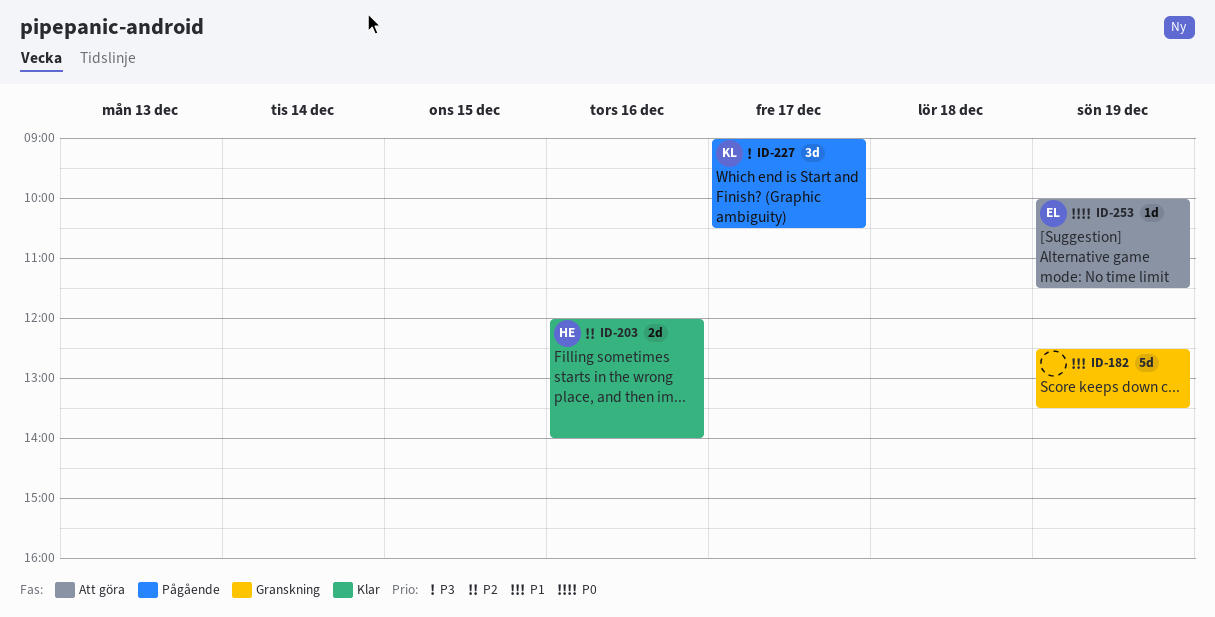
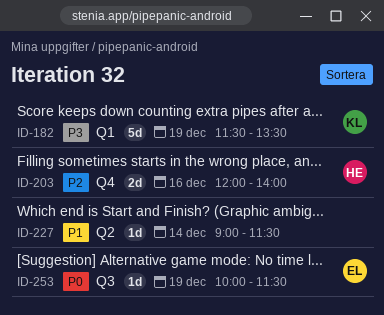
ID-182, owner: none -> KL
ID-182, priority: P1 -> P3
ID-182, begins: 12:30 -> 11:30
ID-227, owner: KL -> none
ID-227, priority: P3 -> P1
ID-227, estimate: 3d -> 1d
ID-227, day: Dec 17 -> Dec 14
ID-227, ends: 10:30 -> 11:30

